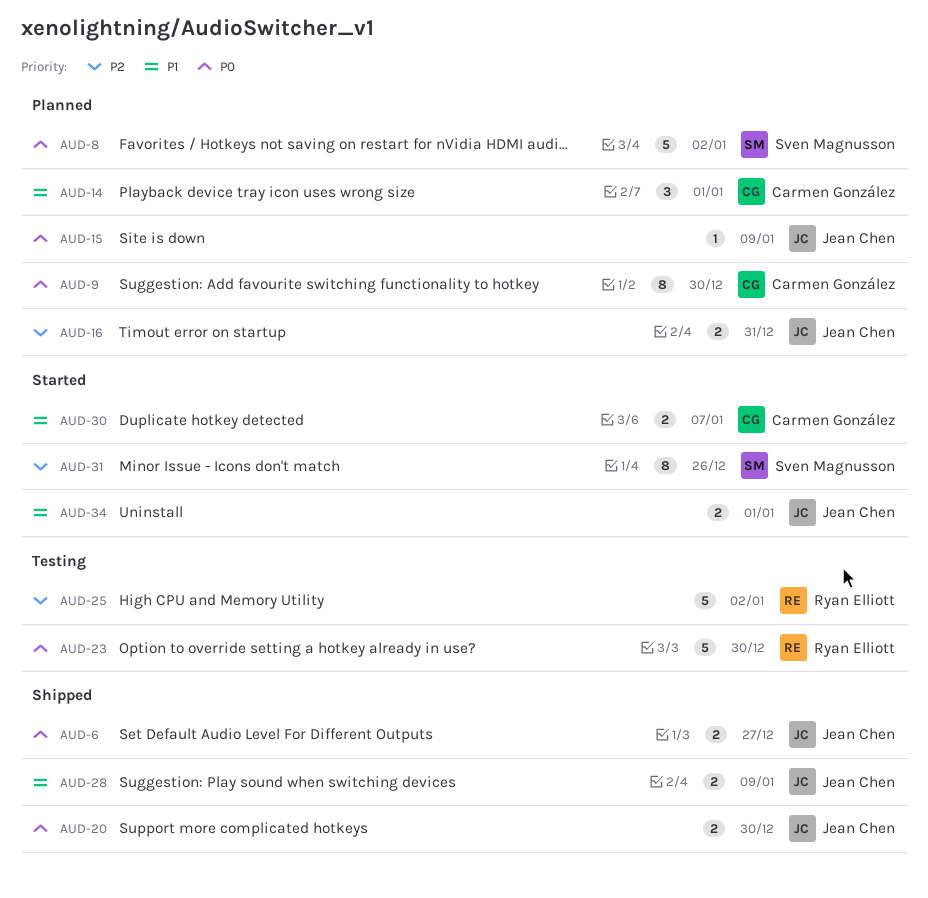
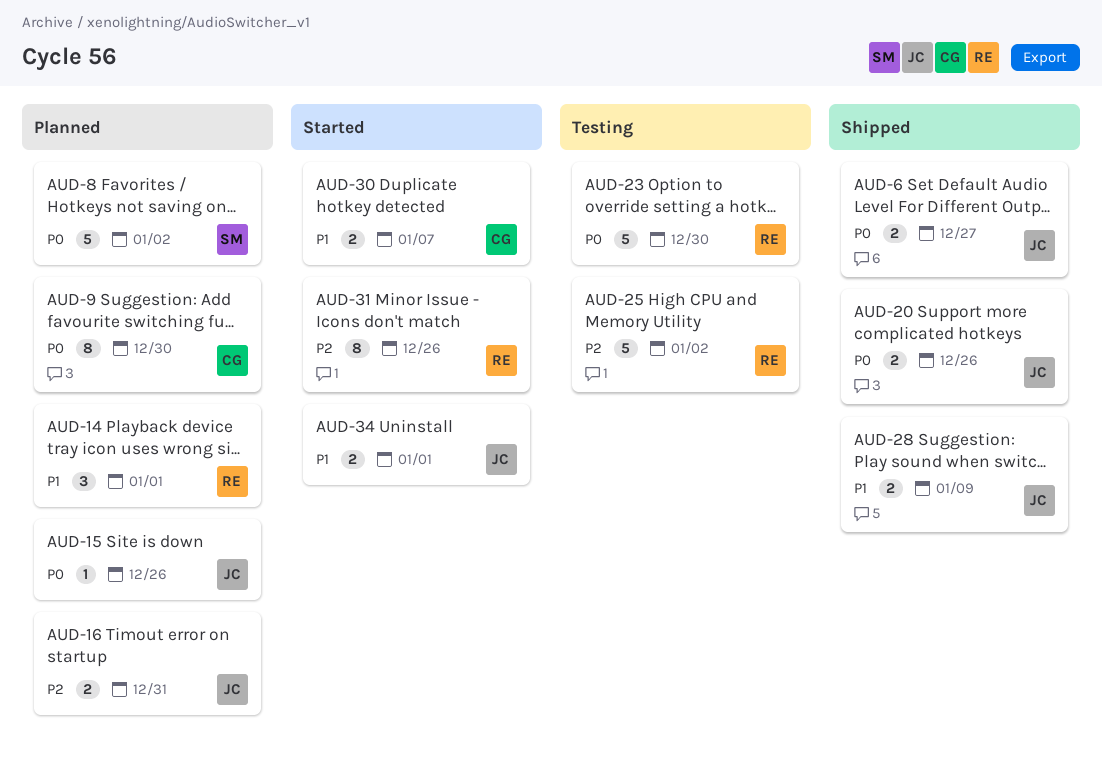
AUD-14, owner: Carmen González -> Ryan Elliott
AUD-15, due: Jan 9 -> Dec 26
AUD-20, due: Dec 30 -> Dec 26
AUD-31, owner: Sven Magnusson -> Ryan Elliott

